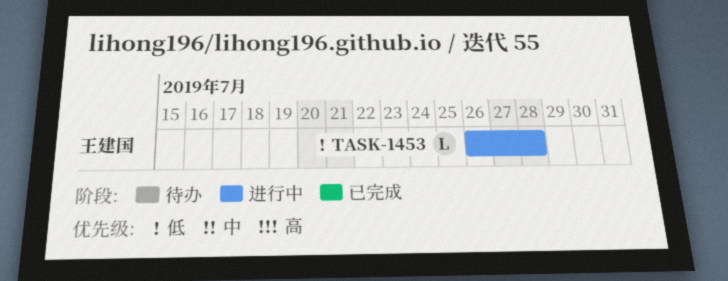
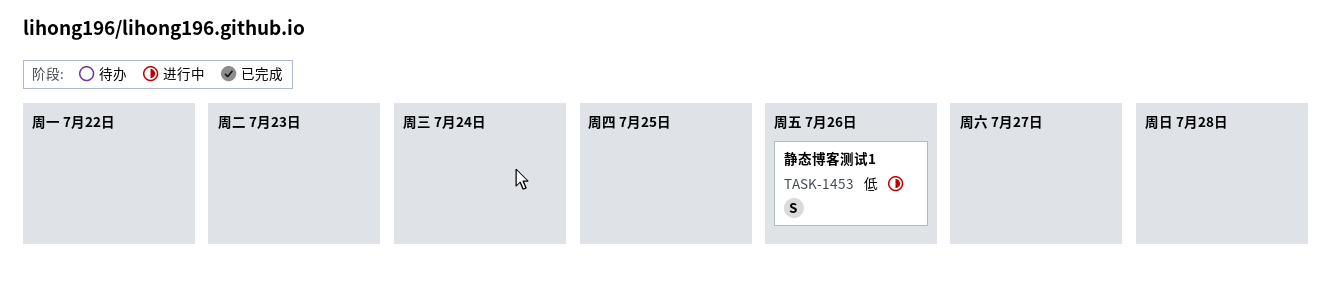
TASK-1453, estimate: L -> S
TASK-1453, due: Jul 28 -> Jul 26

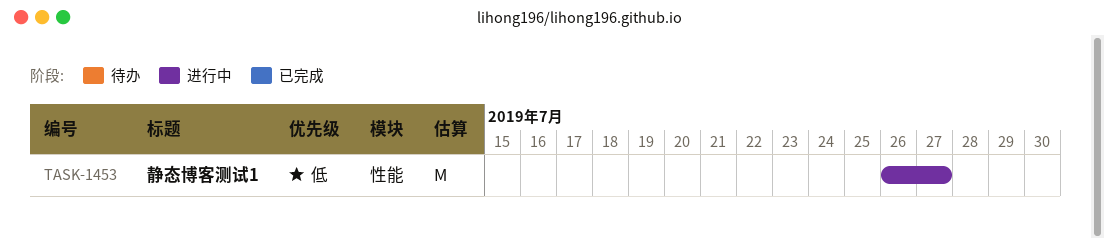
TASK-1453, estimate: S -> M
TASK-1453, due: Jul 26 -> Jul 27

